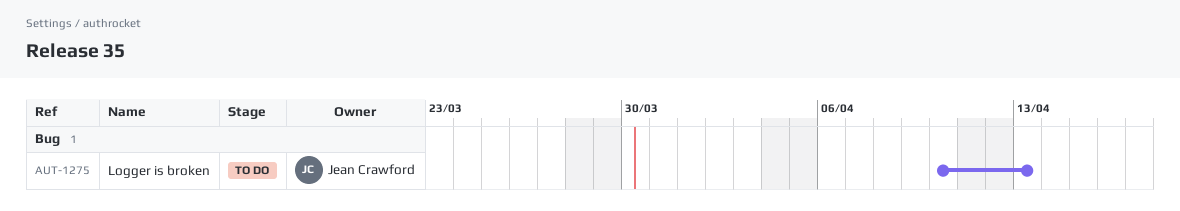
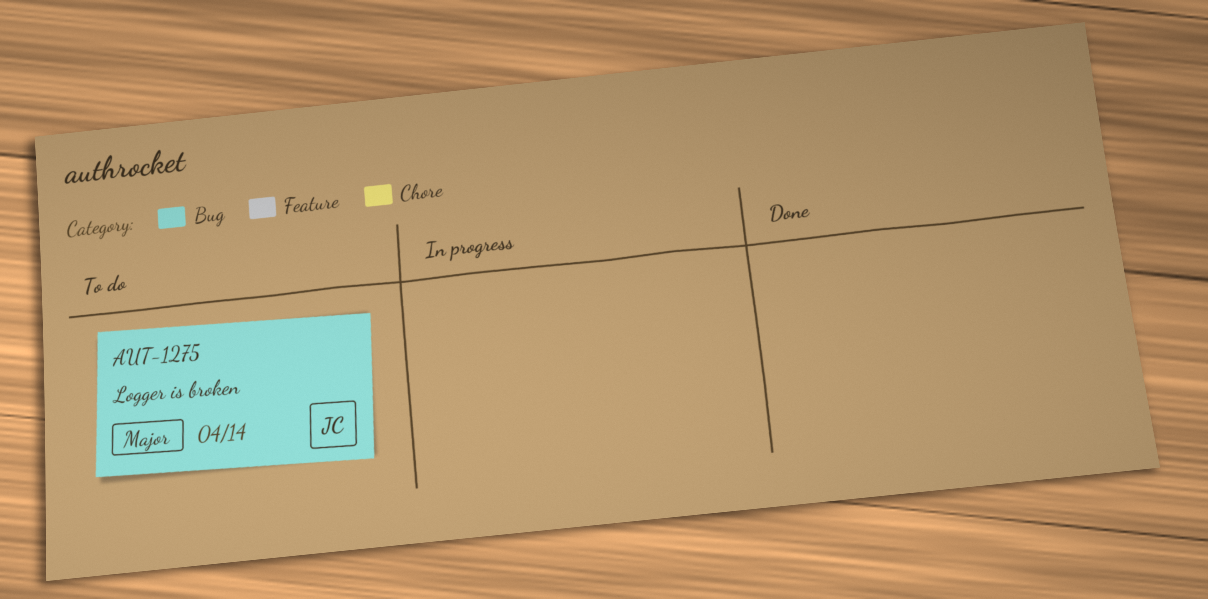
AUT-1275, due: Apr 13 -> Apr 14

